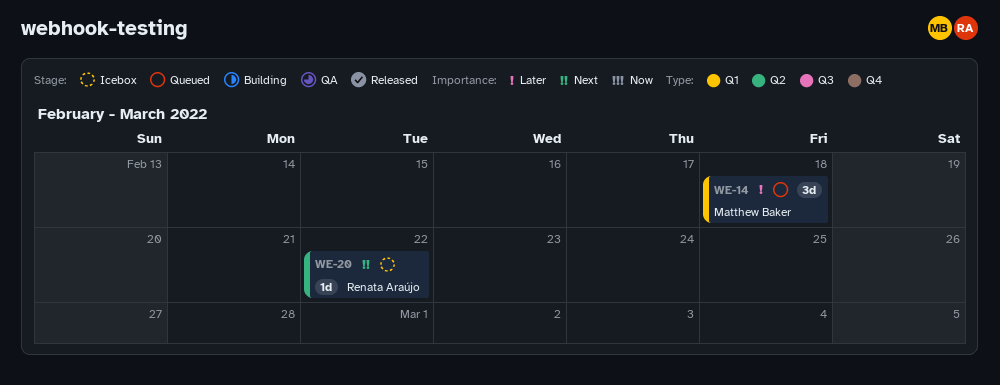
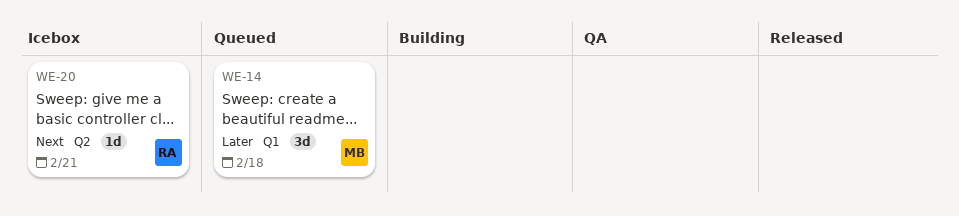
WE-20, due: Feb 22 -> Feb 21

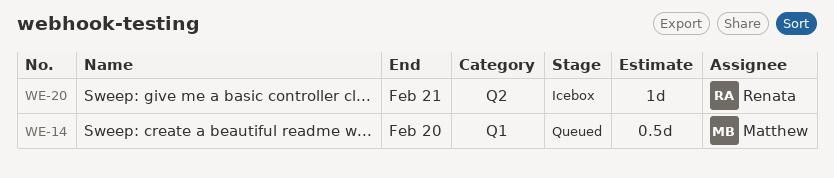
WE-14, estimate: 3d -> 0.5d
WE-14, due: Feb 18 -> Feb 20

